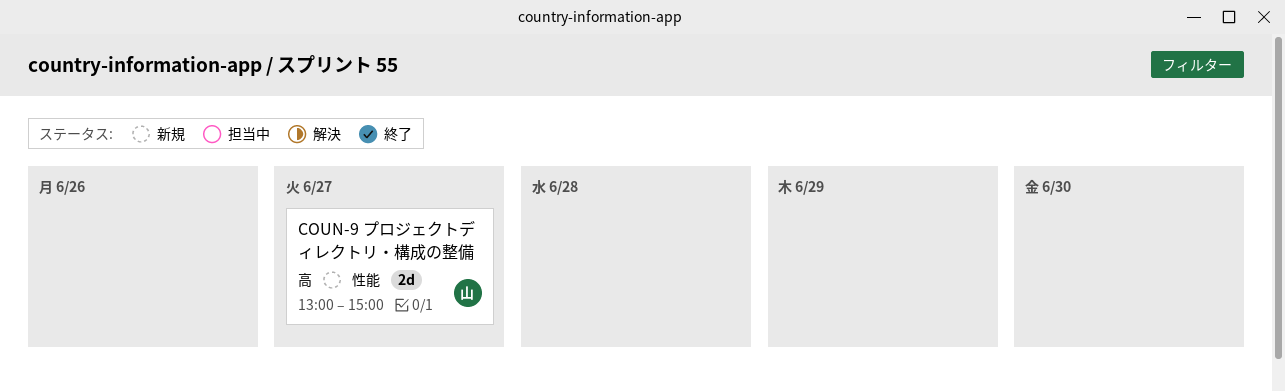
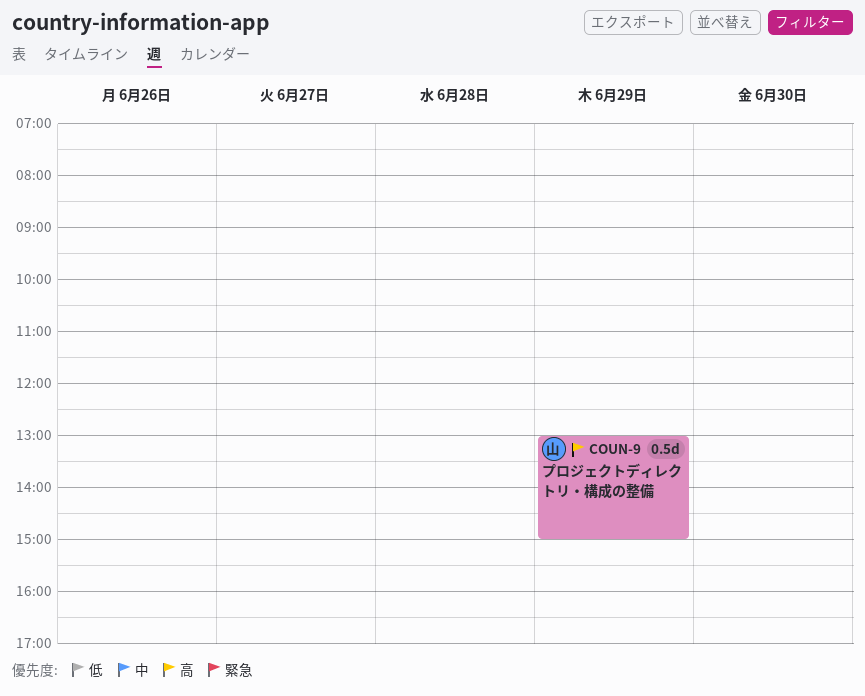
COUN-9, estimate: 2d -> 0.5d
COUN-9, day: Jun 27 -> Jun 29

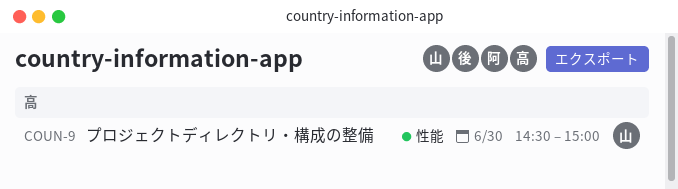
COUN-9, day: Jun 29 -> Jun 30
COUN-9, begins: 13:00 -> 14:30

